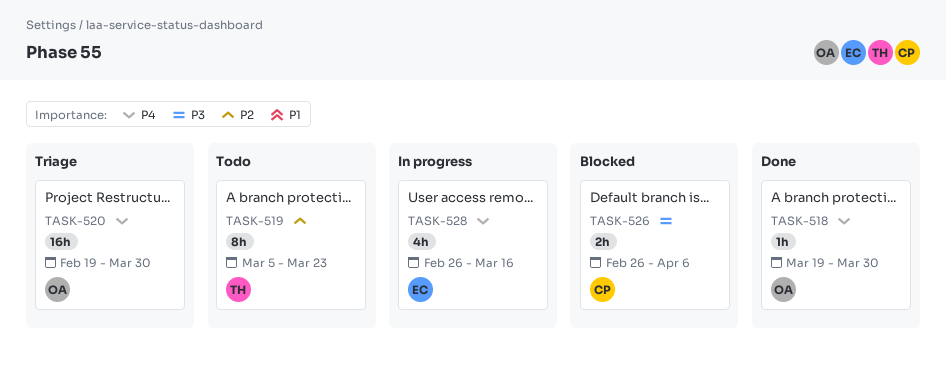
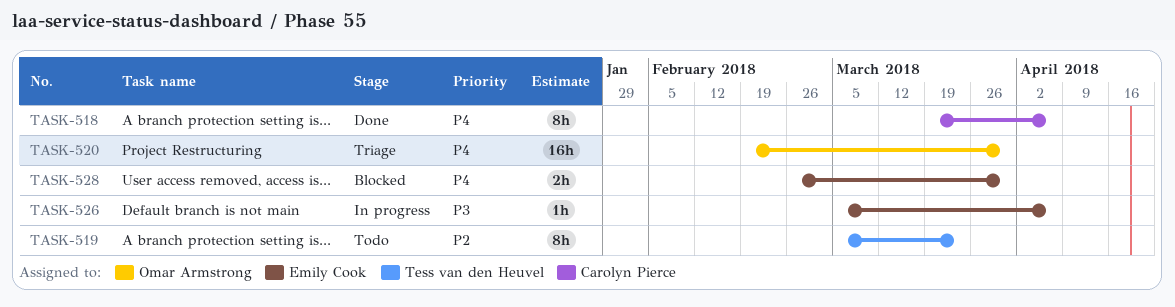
TASK-518, owner: Omar Armstrong -> Carolyn Pierce
TASK-518, estimate: 1h -> 8h
TASK-518, due: Mar 30 -> Apr 6
TASK-526, status: Blocked -> In progress
TASK-526, owner: Carolyn Pierce -> Emily Cook
TASK-526, estimate: 2h -> 1h
TASK-526, start: Feb 26 -> Mar 5
TASK-528, status: In progress -> Blocked
TASK-528, estimate: 4h -> 2h
TASK-528, due: Mar 16 -> Mar 30

